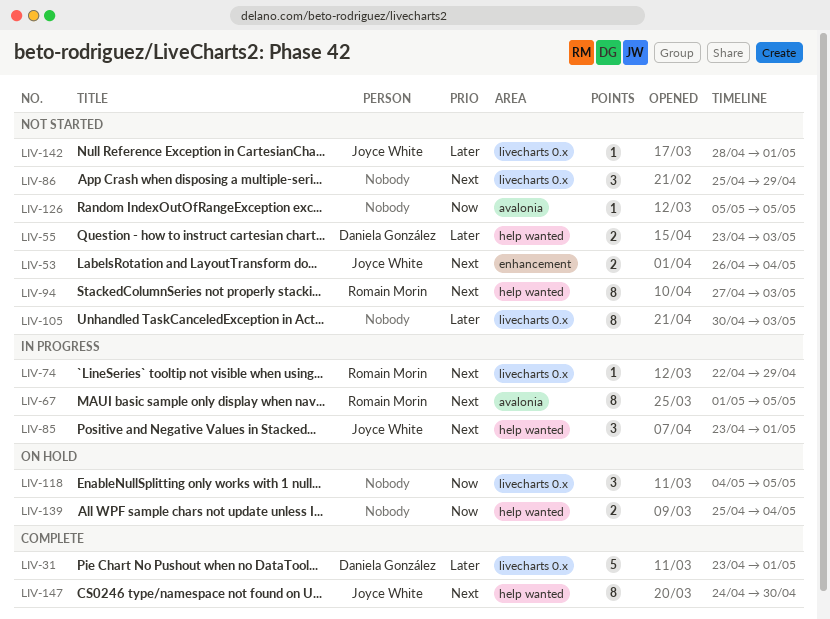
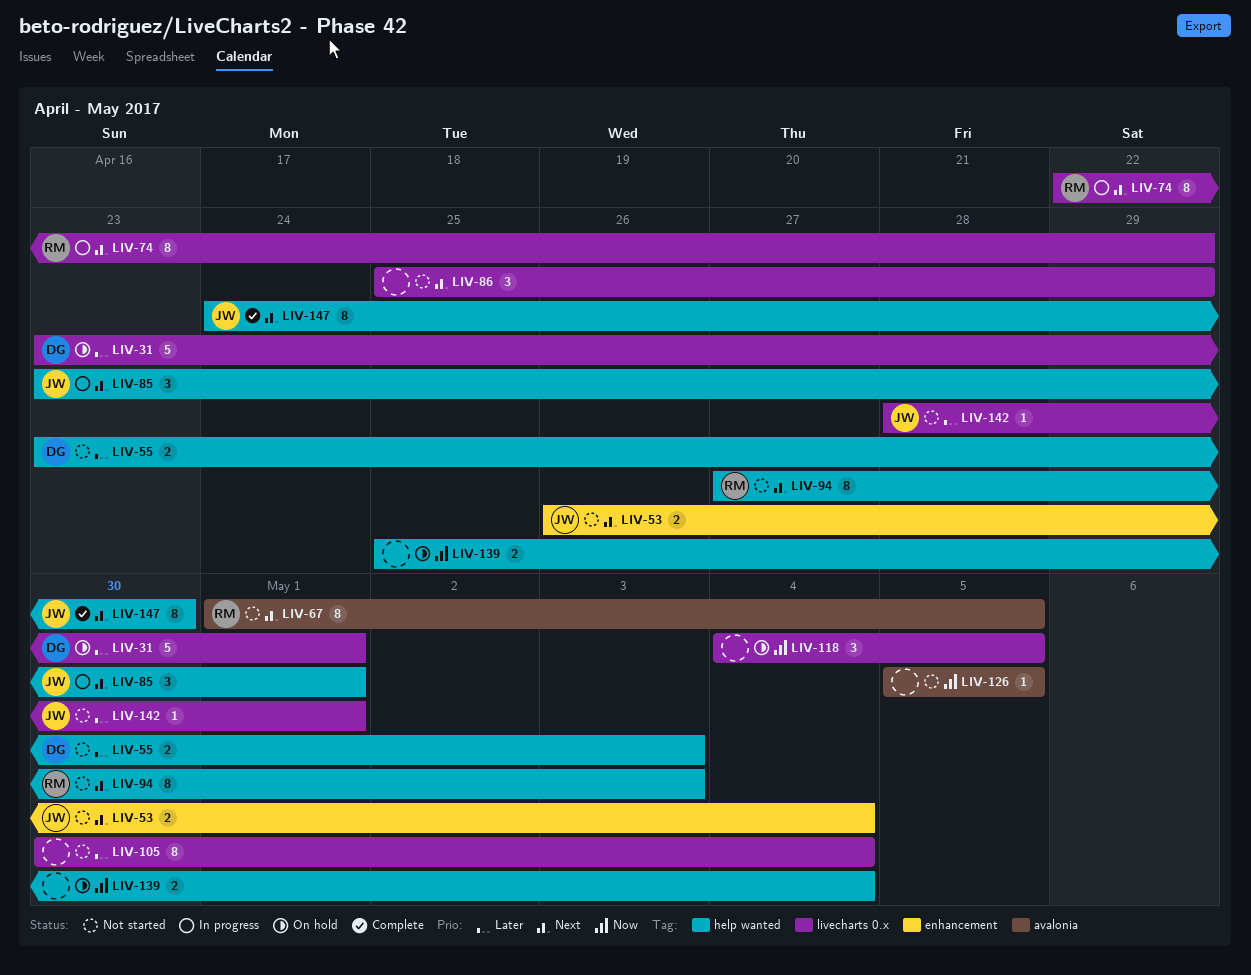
LIV-31, status: Complete -> On hold
LIV-67, status: In progress -> Not started
LIV-74, estimate: 1 -> 8
LIV-105, due: May 3 -> May 4

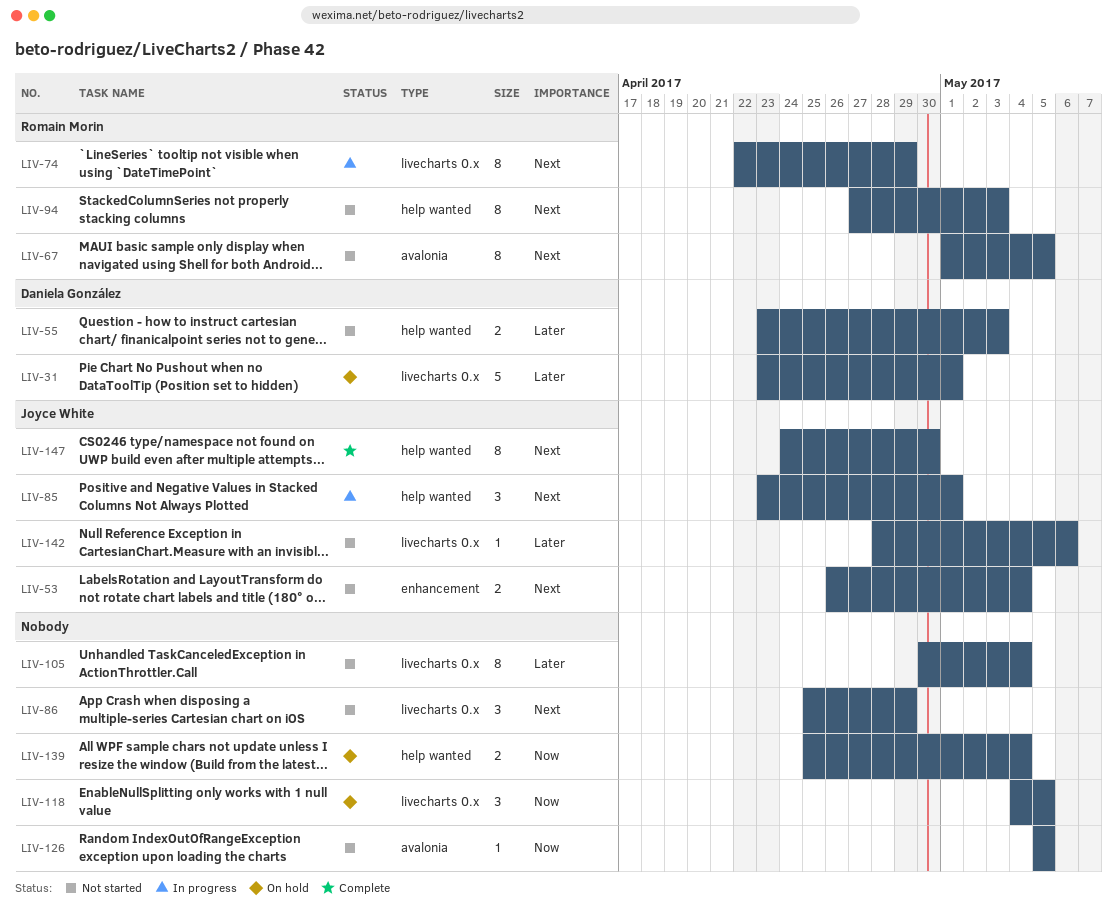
LIV-142, due: May 1 -> May 6

